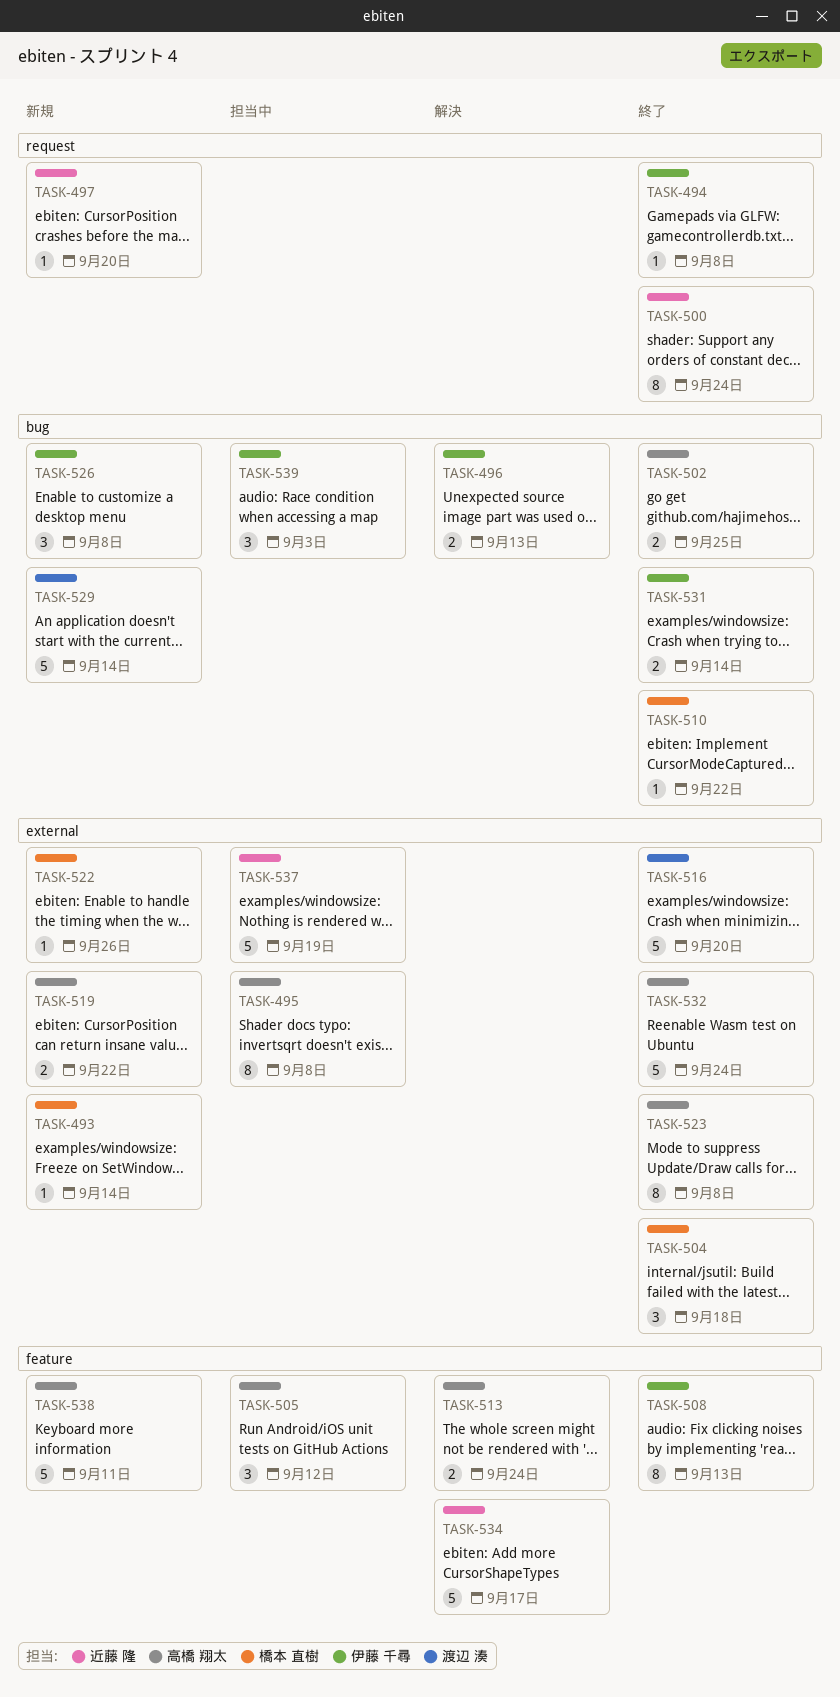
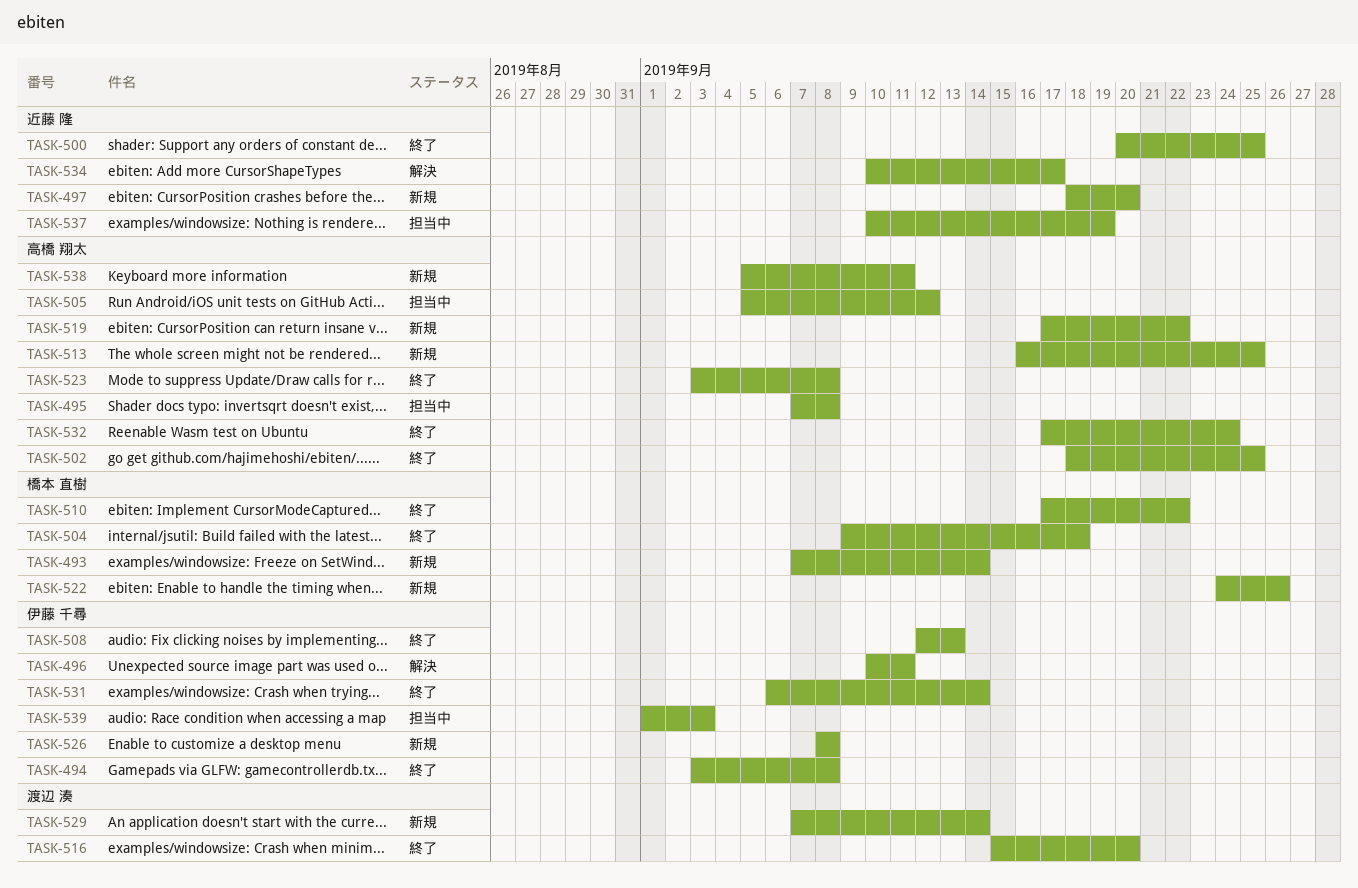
TASK-496, due: Sep 13 -> Sep 11
TASK-500, due: Sep 24 -> Sep 25
TASK-513, status: 解決 -> 新規
TASK-513, due: Sep 24 -> Sep 25

